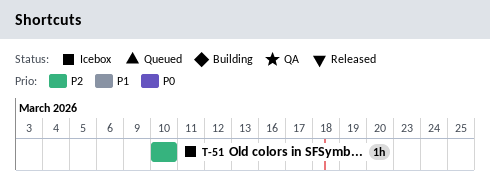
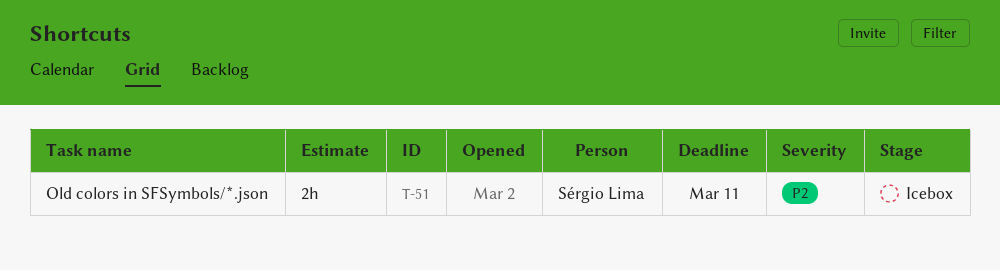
T-51, estimate: 1h -> 2h
T-51, due: Mar 10 -> Mar 11

